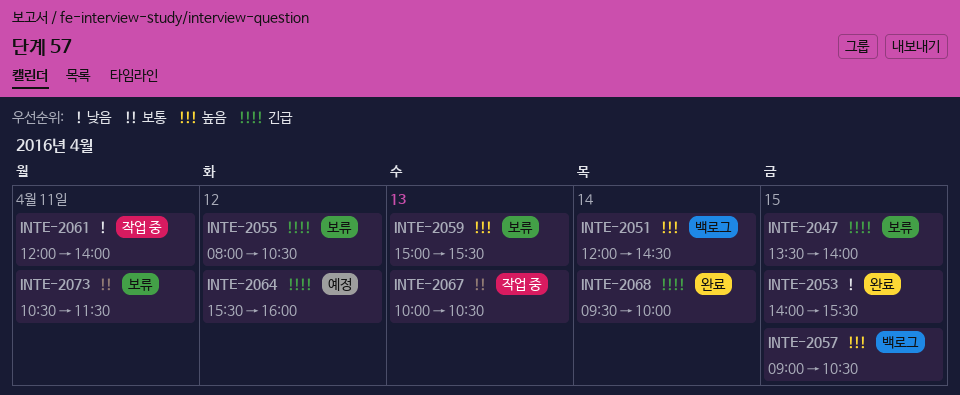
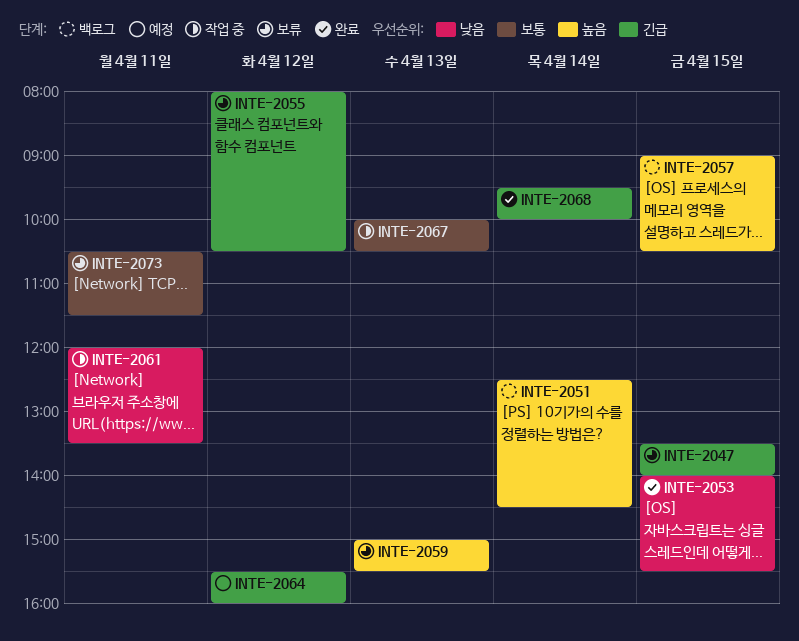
INTE-2051, begins: 12:00 -> 12:30
INTE-2061, ends: 14:00 -> 13:30

